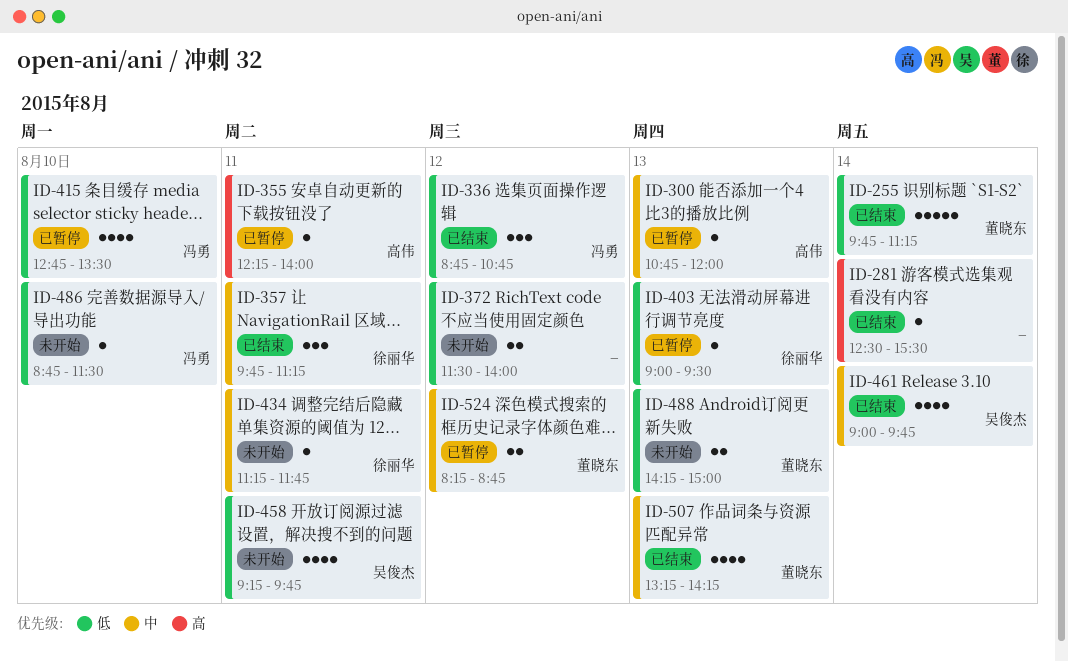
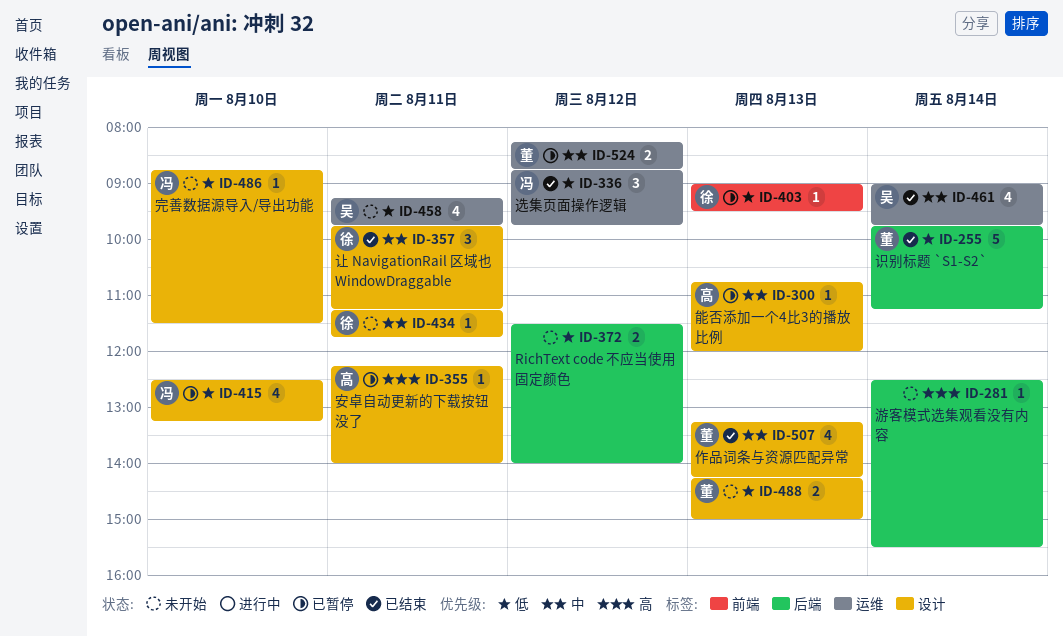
ID-281, status: 已结束 -> 未开始
ID-336, ends: 10:45 -> 09:45
ID-415, begins: 12:45 -> 12:30
ID-415, ends: 13:30 -> 13:15

